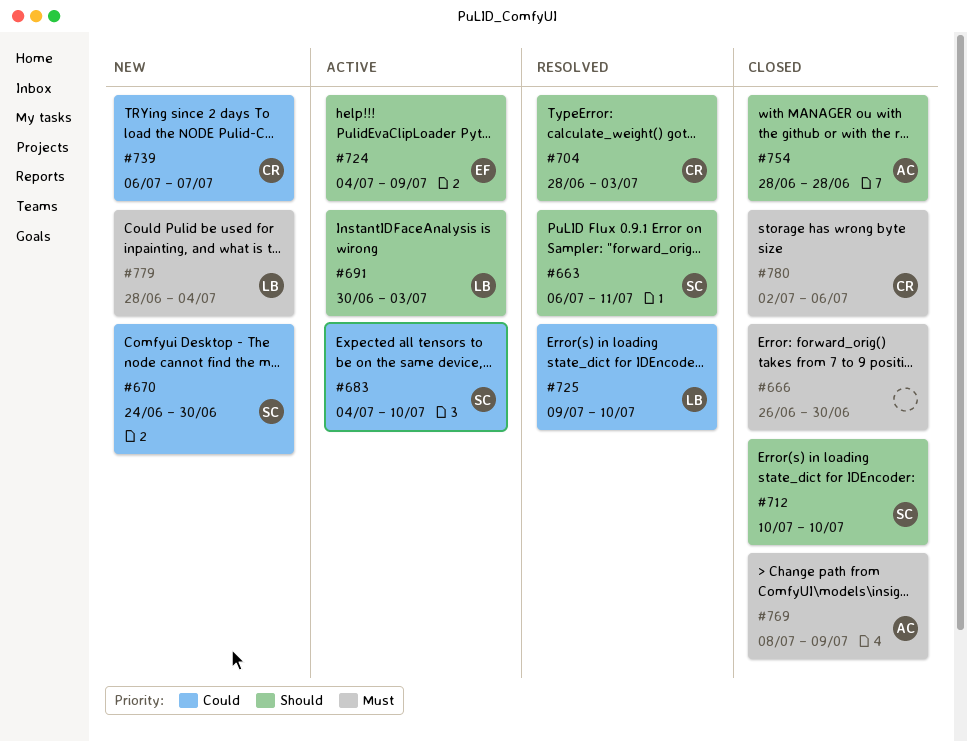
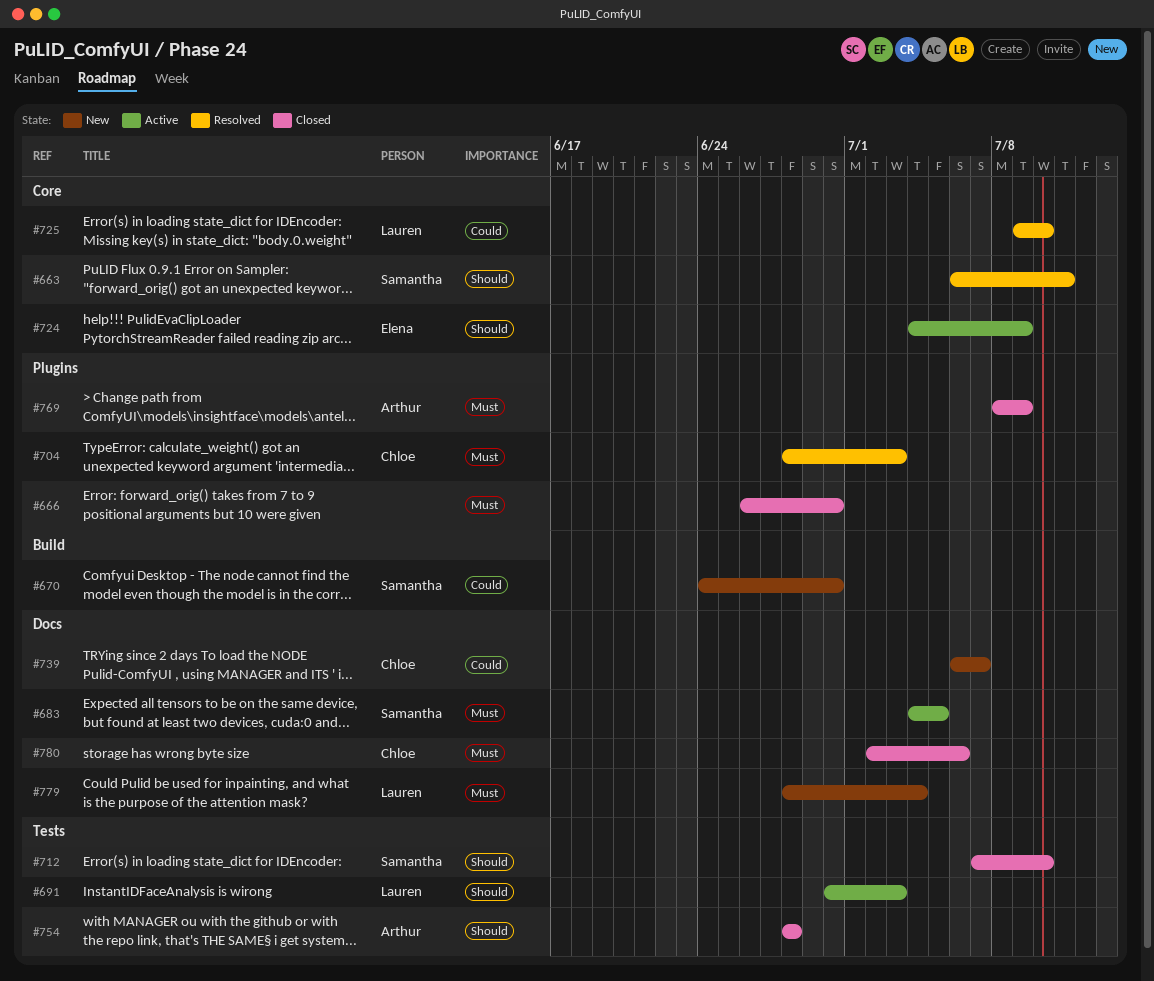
#683, priority: Could -> Must
#683, due: Jul 10 -> Jul 5
#704, priority: Should -> Must
#712, start: Jul 10 -> Jul 7

